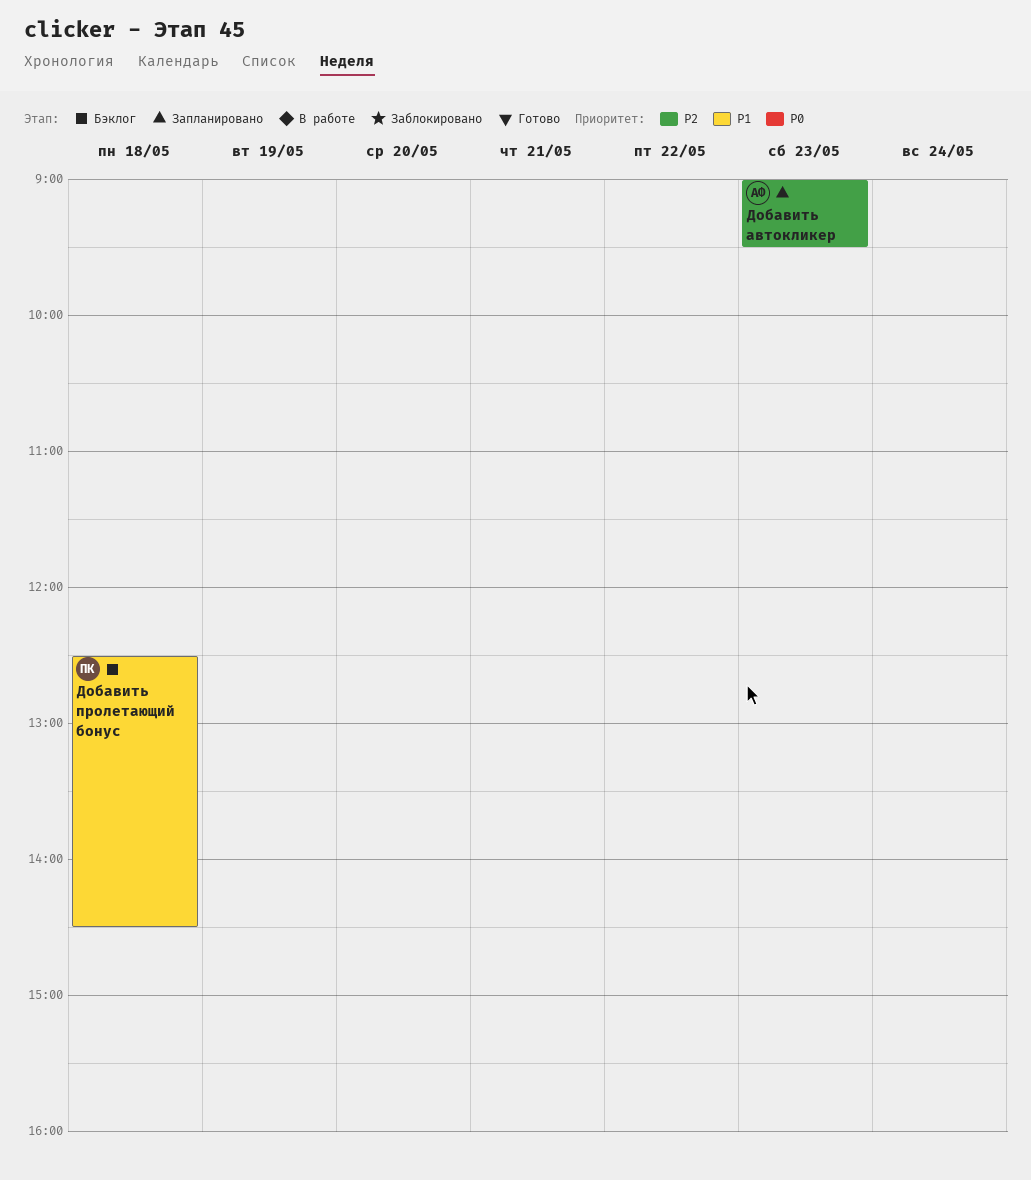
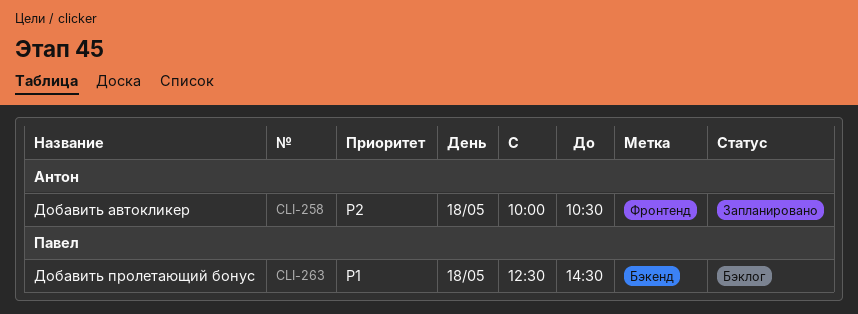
Добавить автокликер, day: May 23 -> May 18
Добавить автокликер, begins: 09:00 -> 10:00
Добавить автокликер, ends: 09:30 -> 10:30

